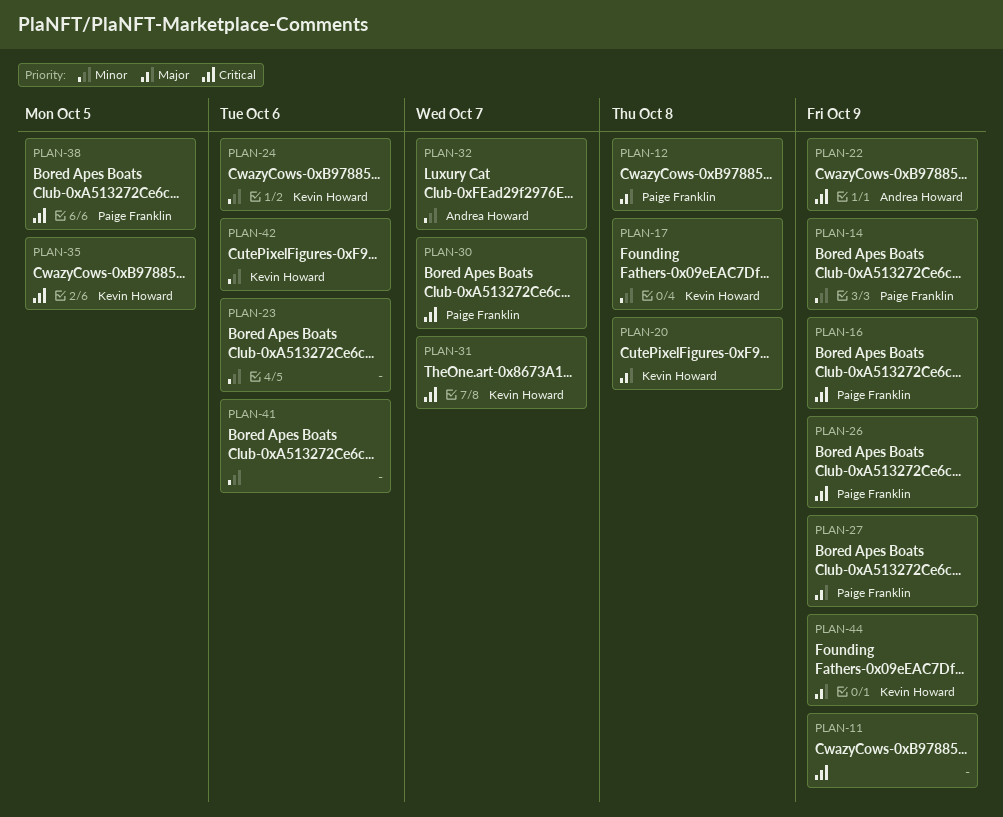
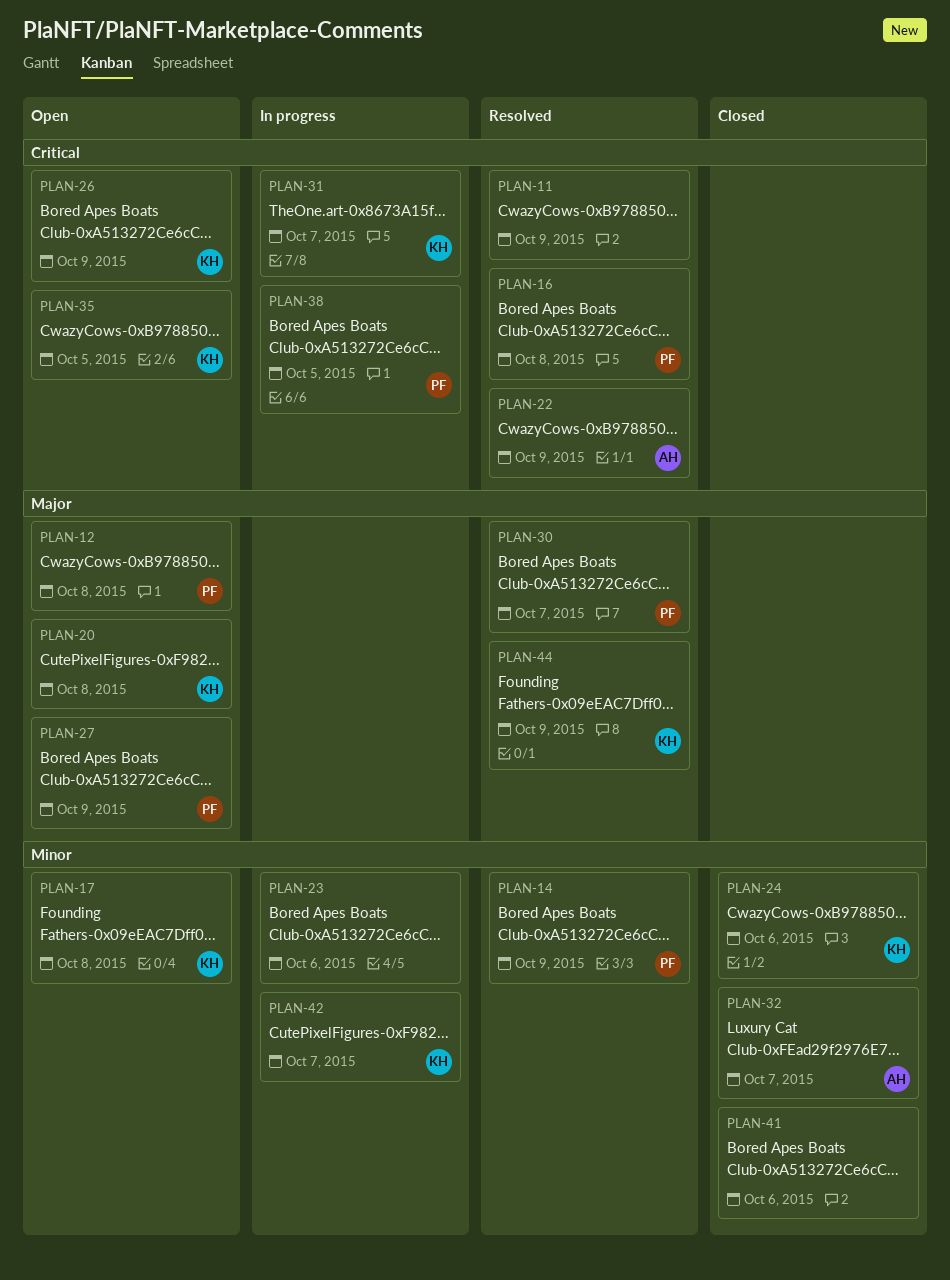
PLAN-16, due: Oct 9 -> Oct 8
PLAN-26, owner: Paige Franklin -> Kevin Howard
PLAN-30, priority: Critical -> Major
PLAN-42, due: Oct 6 -> Oct 7

